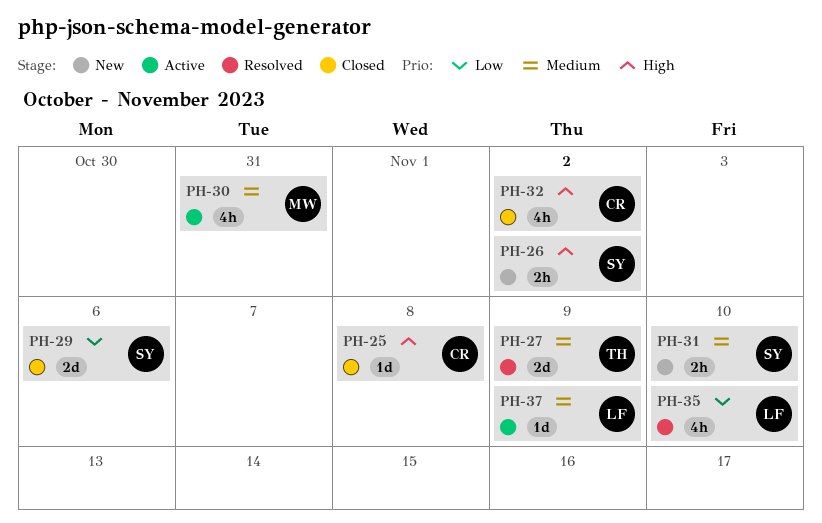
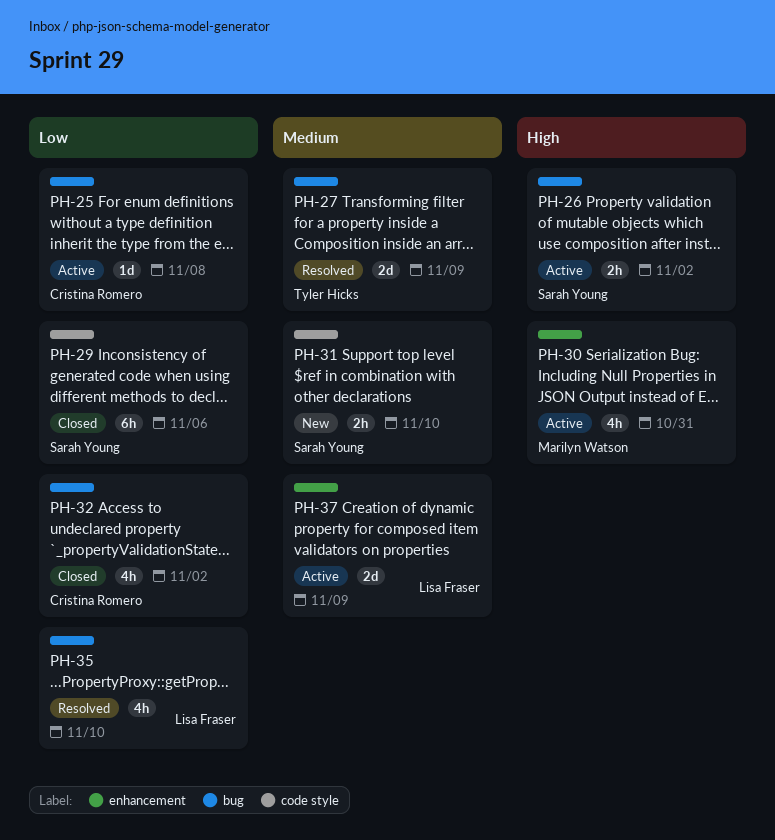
PH-25, status: Closed -> Active
PH-25, priority: High -> Low
PH-26, status: New -> Active
PH-29, estimate: 2d -> 6h
PH-30, priority: Medium -> High
PH-32, priority: High -> Low
PH-37, estimate: 1d -> 2d

